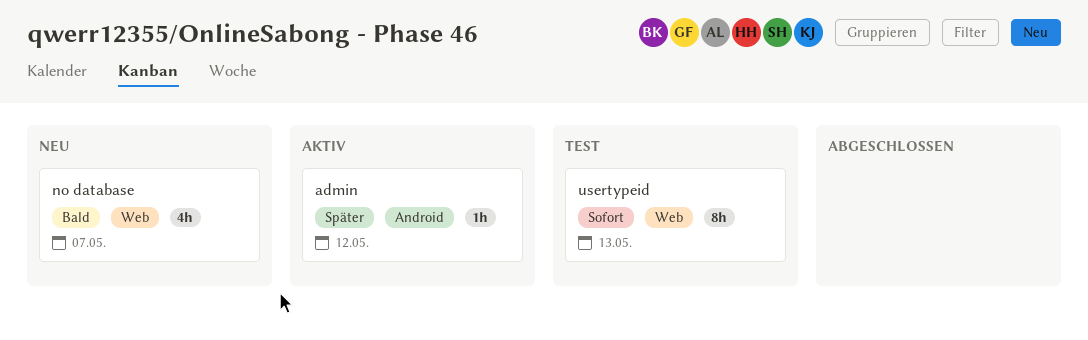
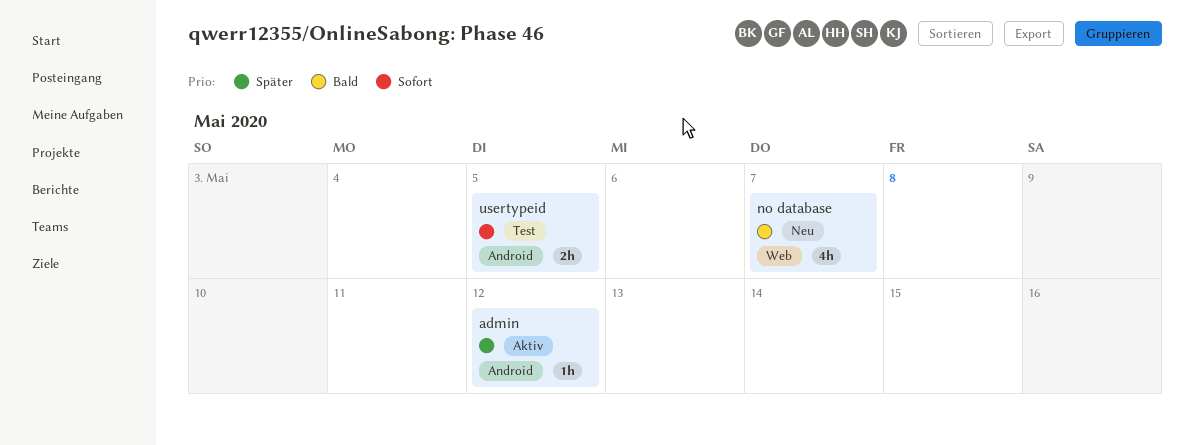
usertypeid, label: Web -> Android
usertypeid, estimate: 8h -> 2h
usertypeid, due: May 13 -> May 5

